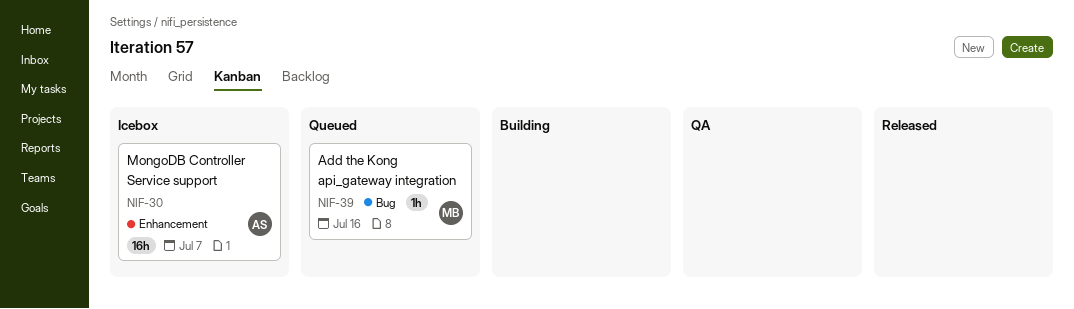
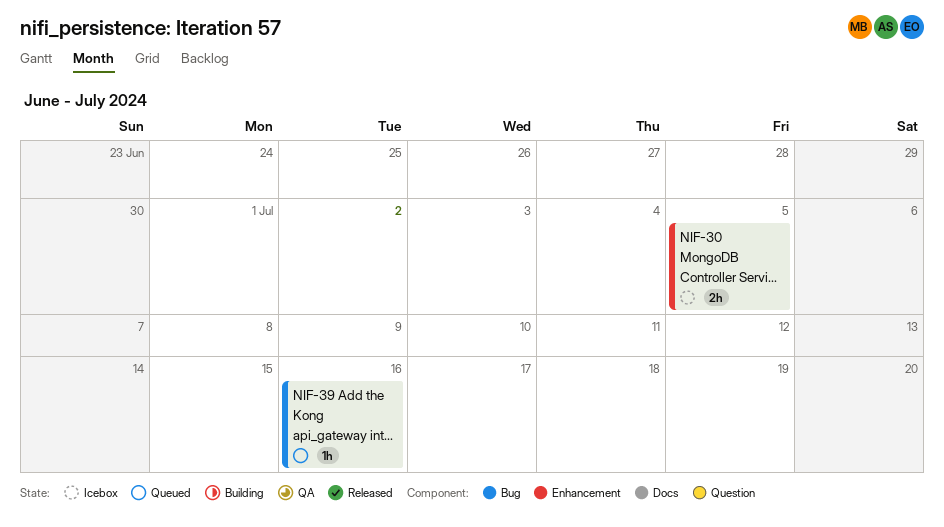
NIF-30, estimate: 16h -> 2h
NIF-30, due: Jul 7 -> Jul 5

